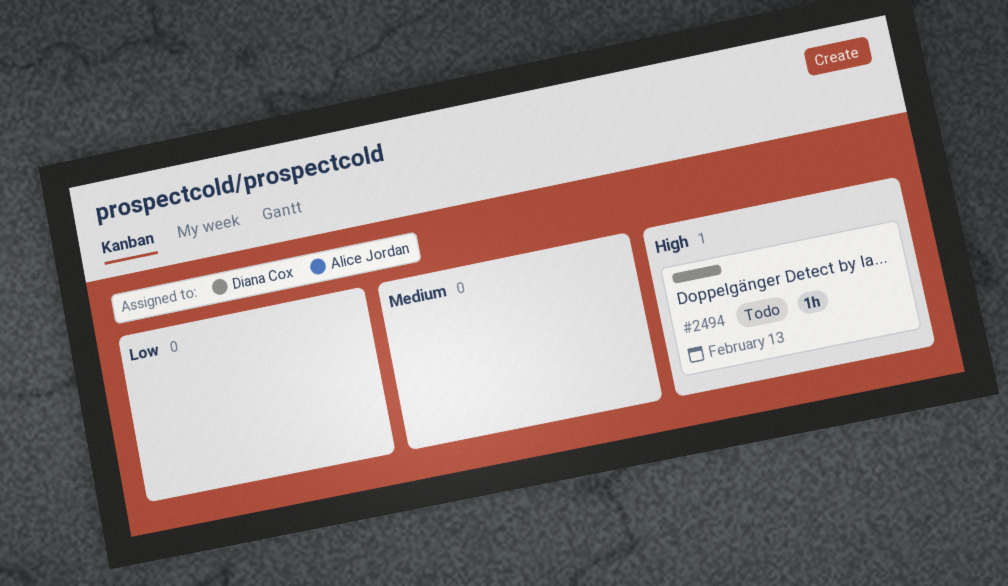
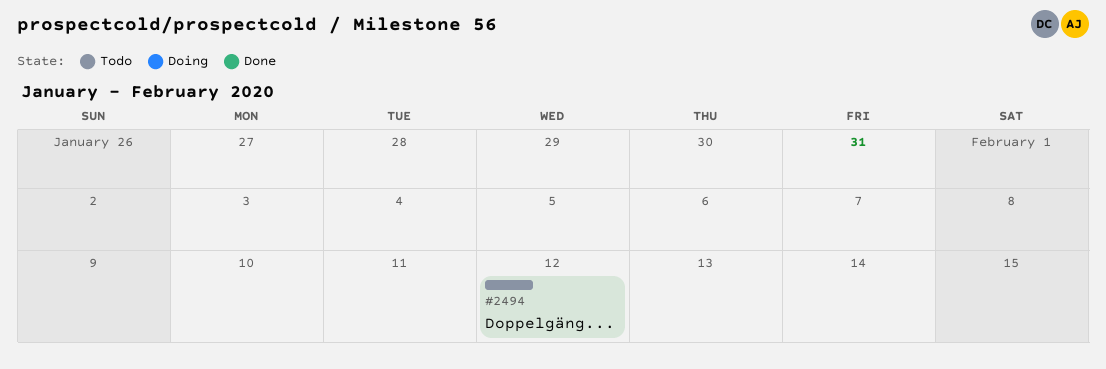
#2494, due: Feb 13 -> Feb 12

